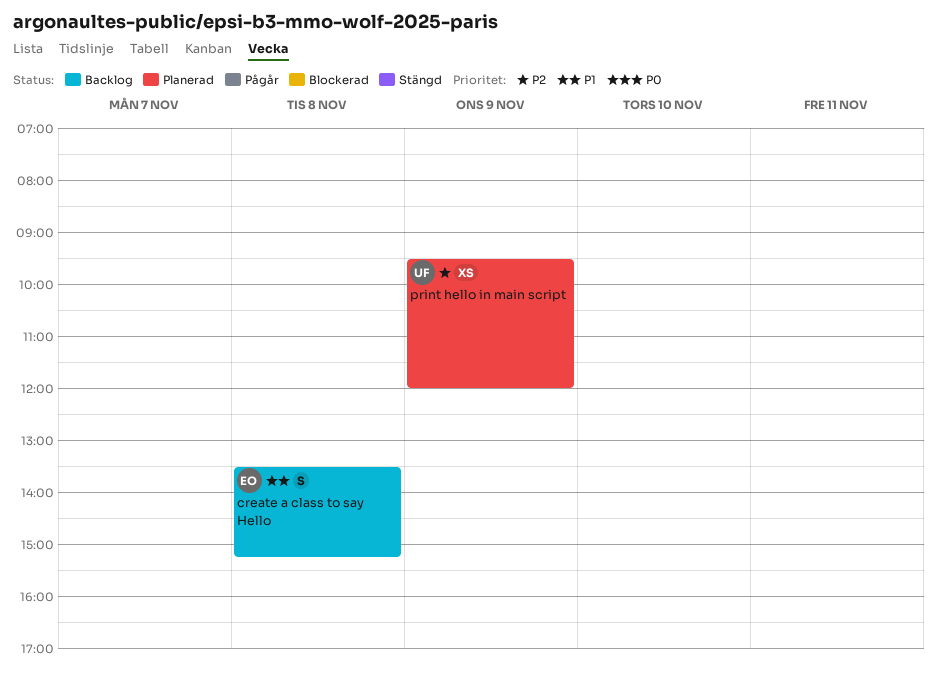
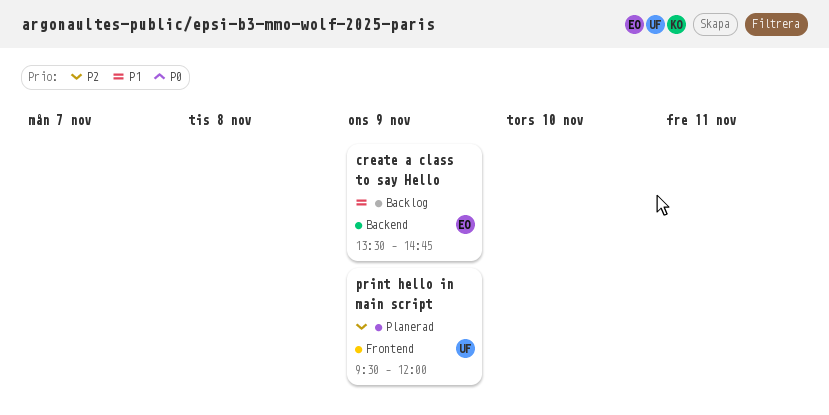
create a class to say Hello, day: Nov 8 -> Nov 9
create a class to say Hello, ends: 15:15 -> 14:45

